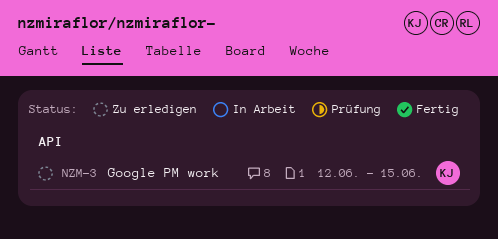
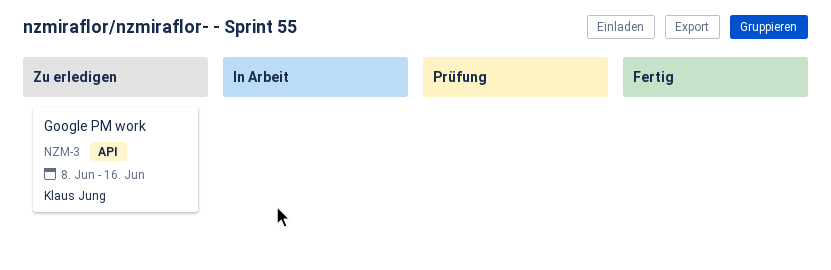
NZM-3, start: Jun 12 -> Jun 8
NZM-3, due: Jun 15 -> Jun 16

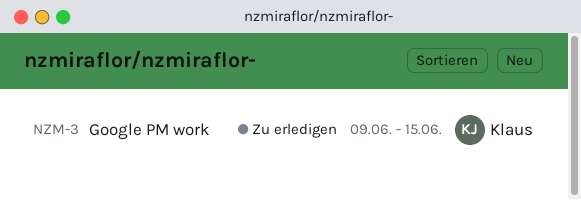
NZM-3, start: Jun 8 -> Jun 9
NZM-3, due: Jun 16 -> Jun 15

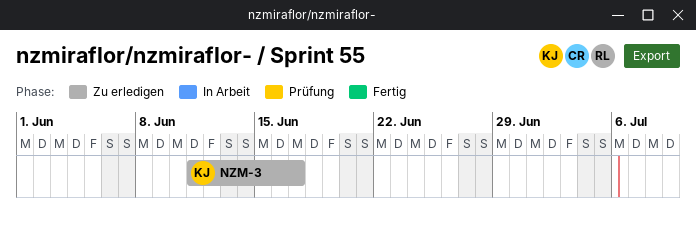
NZM-3, start: Jun 9 -> Jun 11
NZM-3, due: Jun 15 -> Jun 17

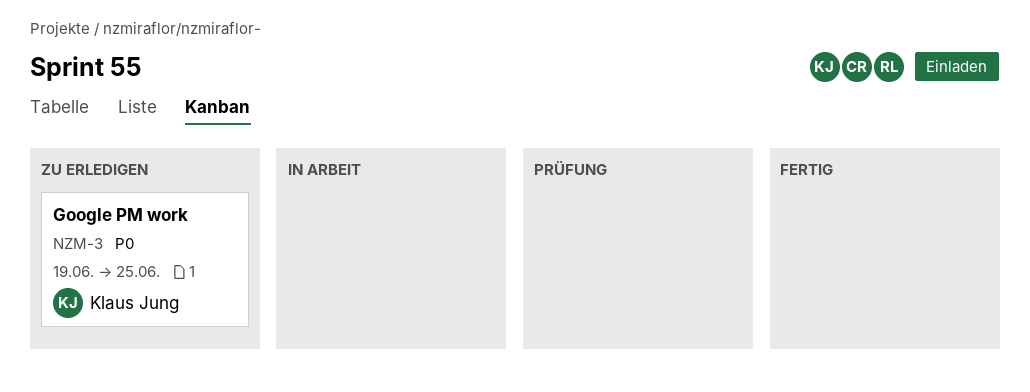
NZM-3, start: Jun 11 -> Jun 19
NZM-3, due: Jun 17 -> Jun 25

